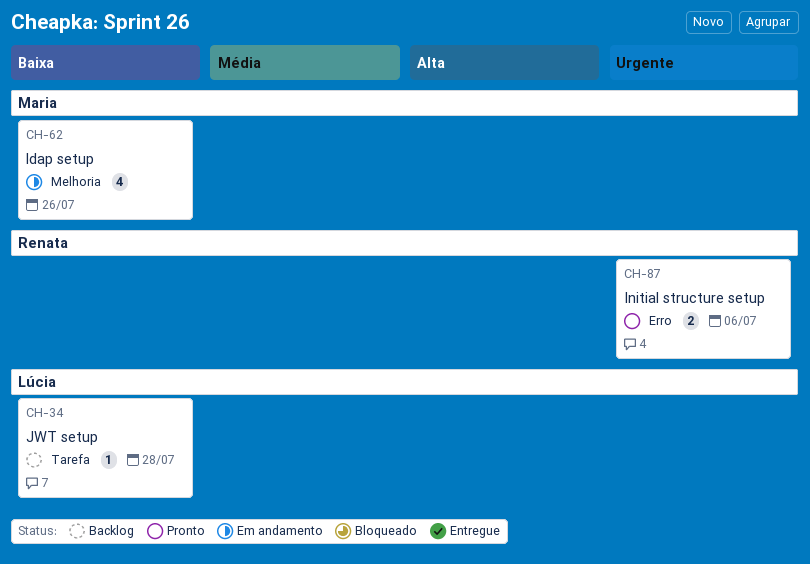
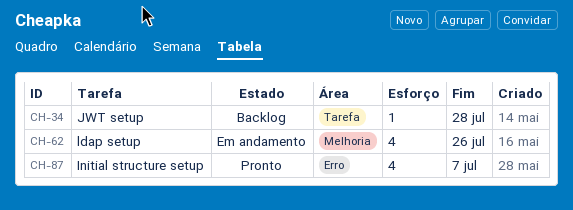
CH-87, estimate: 2 -> 4
CH-87, due: Jul 6 -> Jul 7

